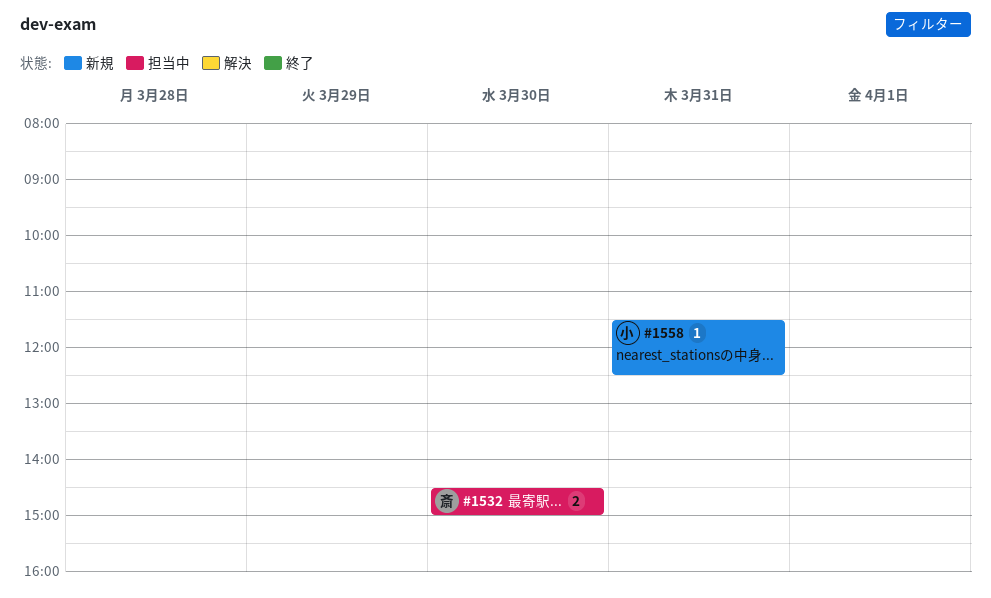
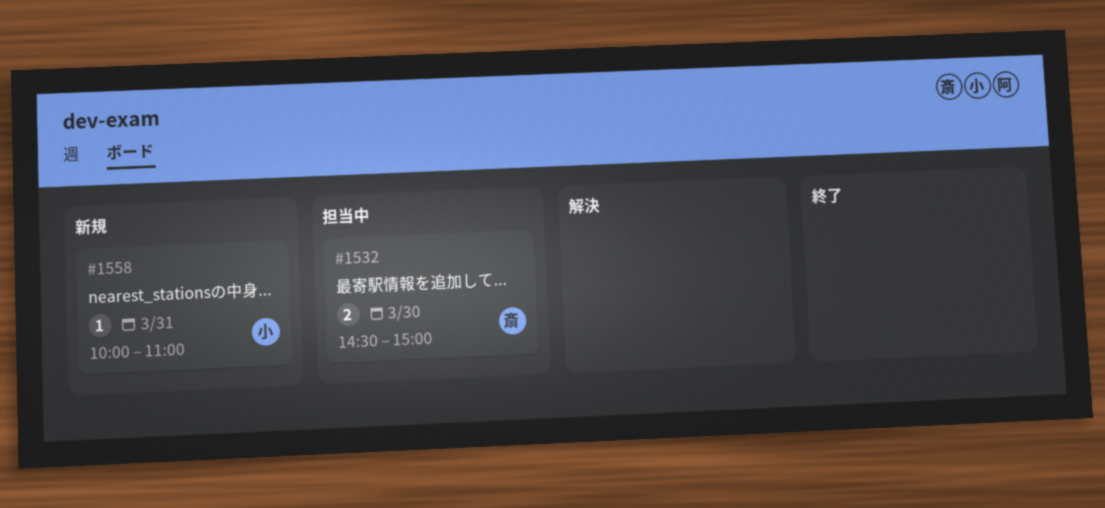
#1558, begins: 11:30 -> 10:00
#1558, ends: 12:30 -> 11:00

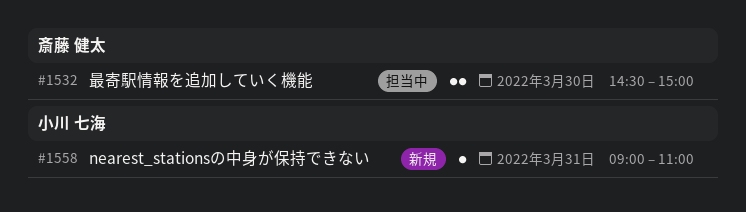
#1558, begins: 10:00 -> 09:00

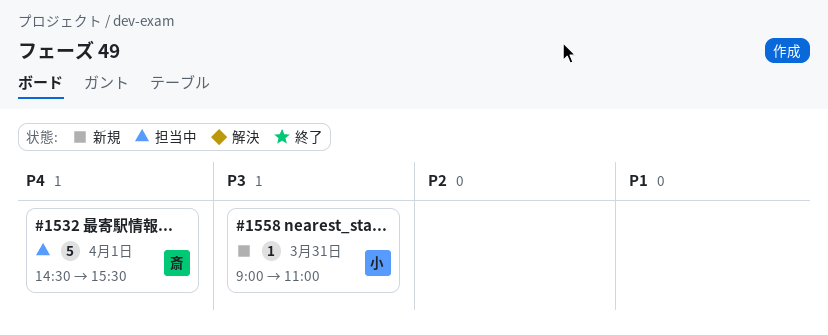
#1532, estimate: 2 -> 5
#1532, day: Mar 30 -> Apr 1
#1532, ends: 15:00 -> 15:30

